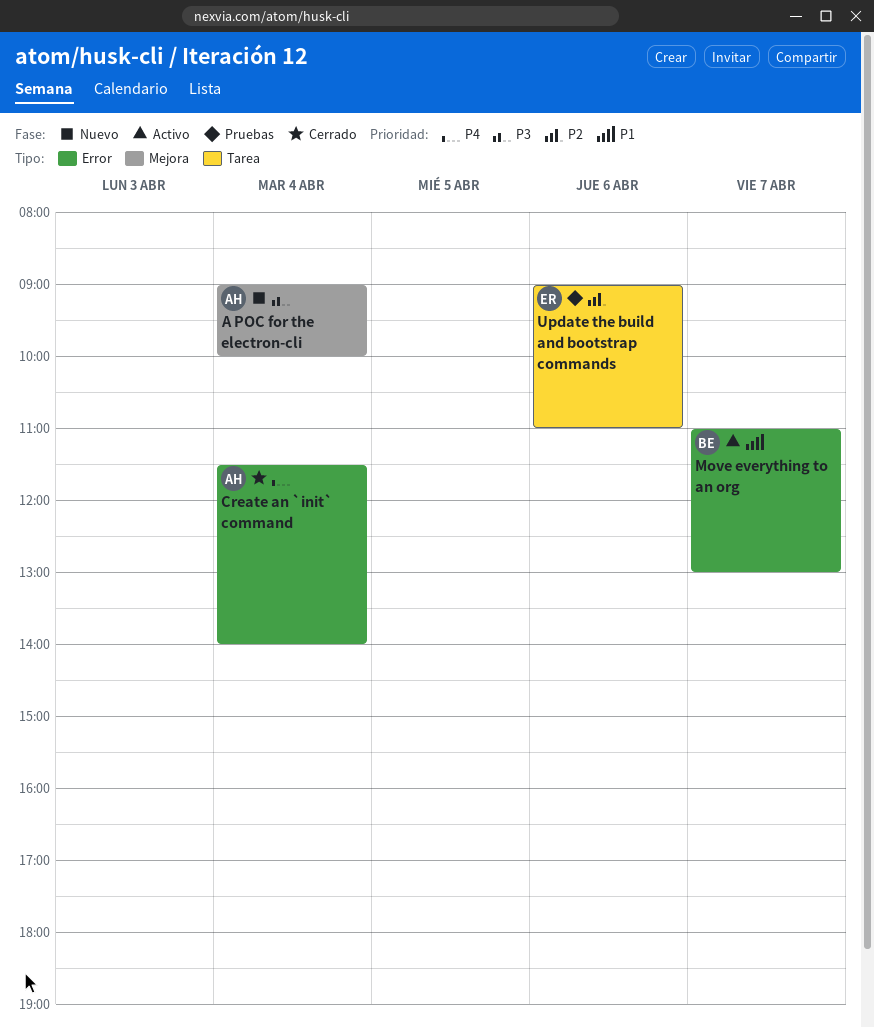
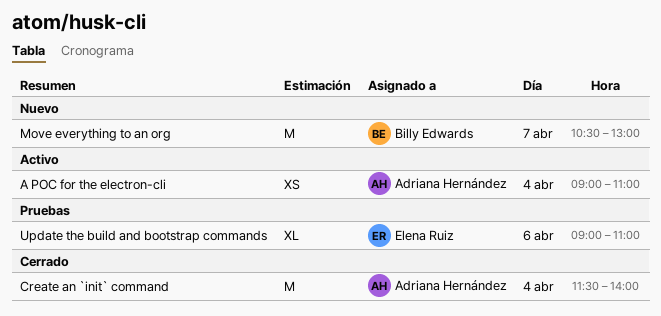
A POC for the electron-cli, status: Nuevo -> Activo
A POC for the electron-cli, ends: 10:00 -> 11:00
Move everything to an org, status: Activo -> Nuevo
Move everything to an org, begins: 11:00 -> 10:30

